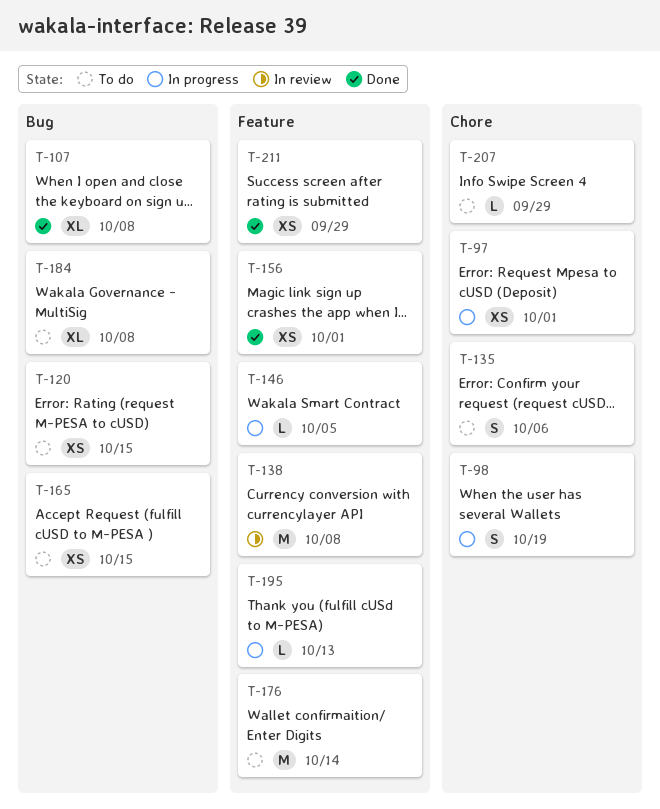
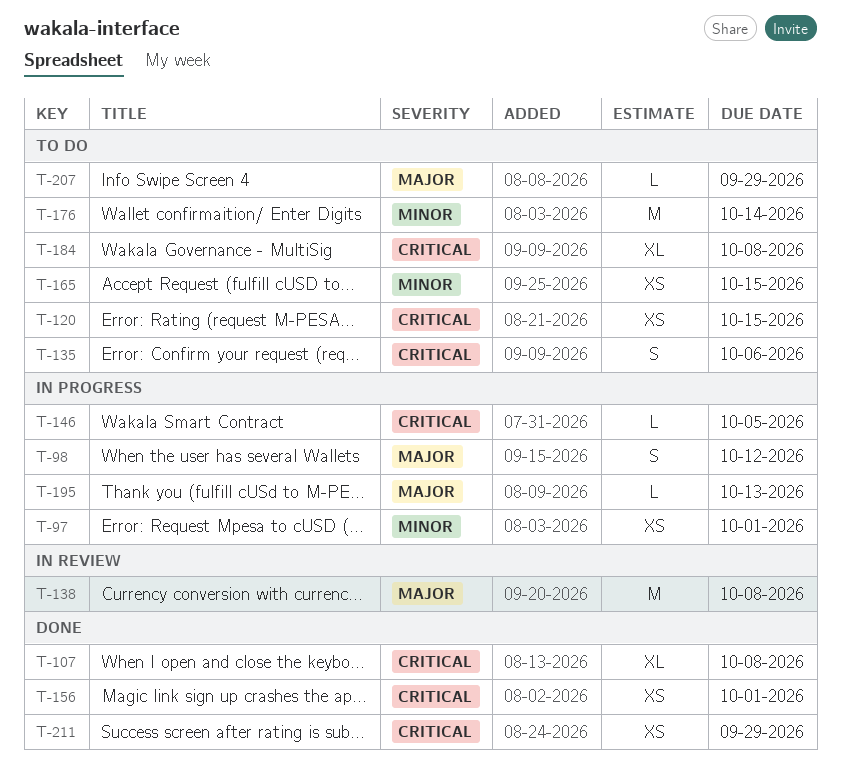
T-98, due: Oct 19 -> Oct 12

